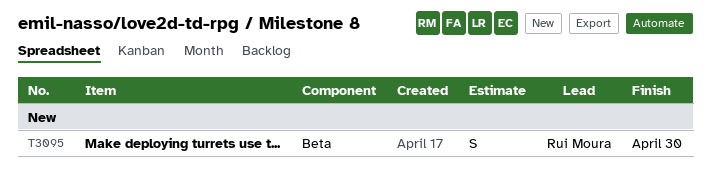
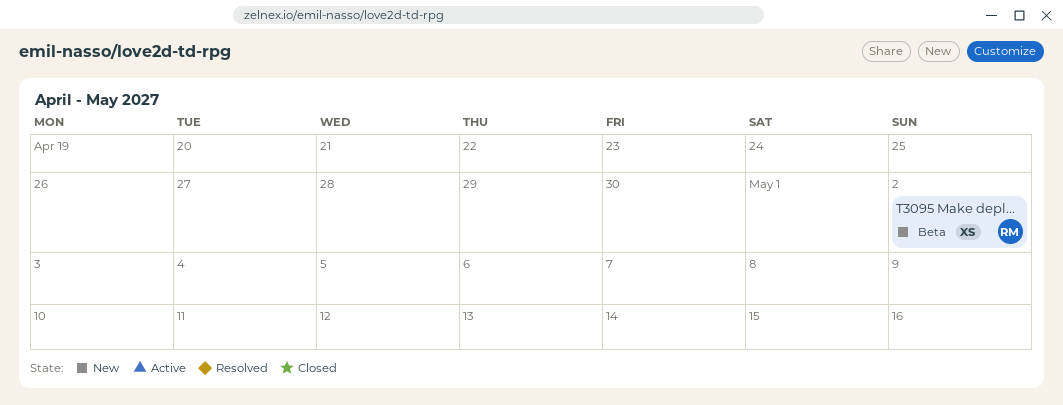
T3095, estimate: S -> XS
T3095, due: Apr 30 -> May 2

